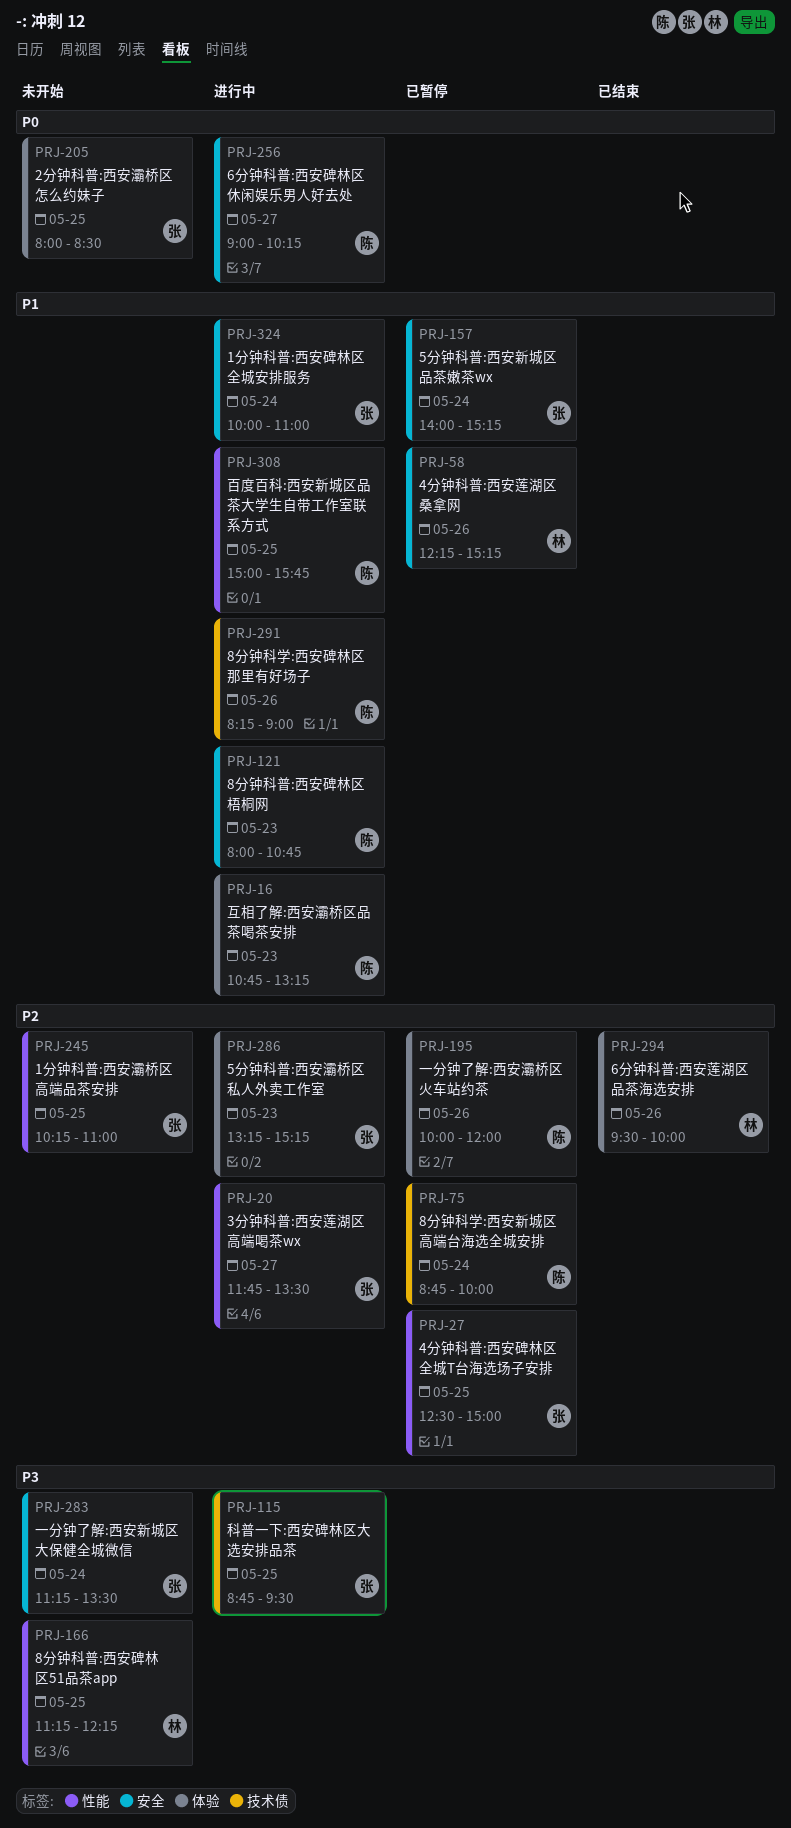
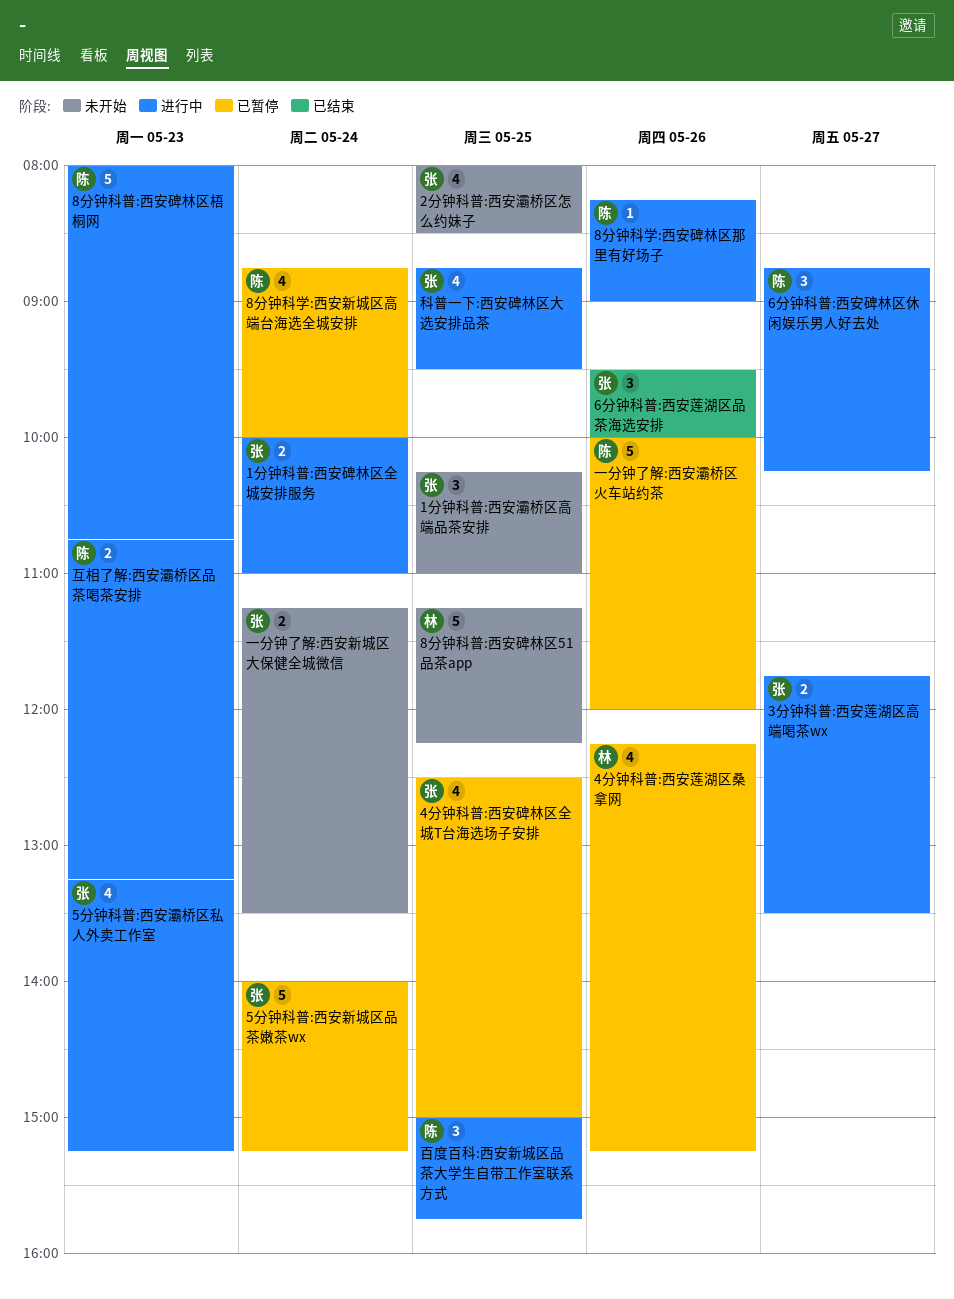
6分钟科普:西安碑林区休闲娱乐男人好去处, begins: 09:00 -> 08:45
6分钟科普:西安莲湖区品茶海选安排, owner: 林 -> 张

